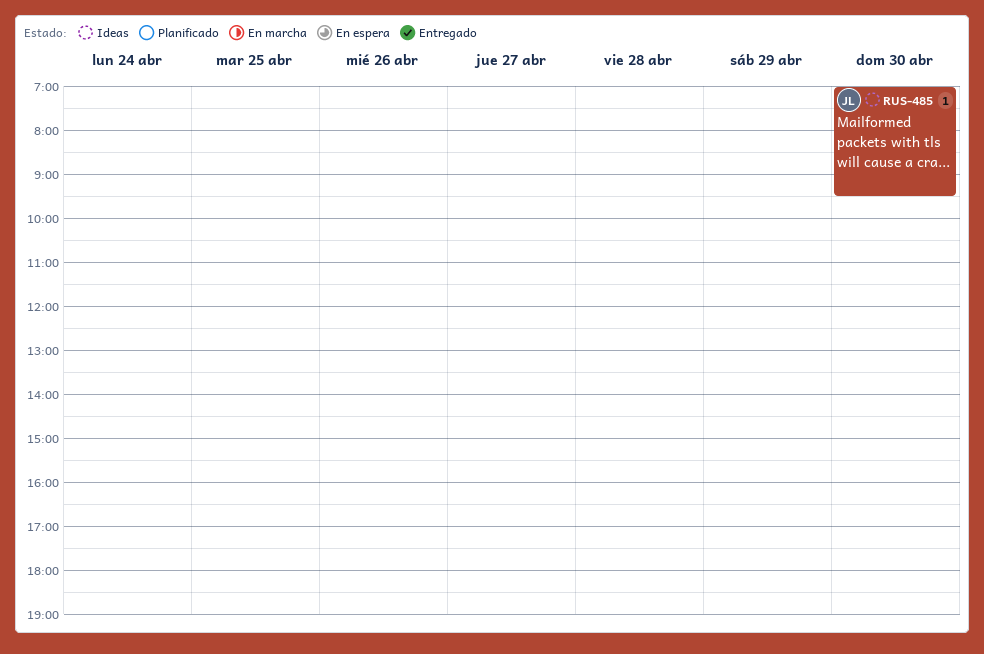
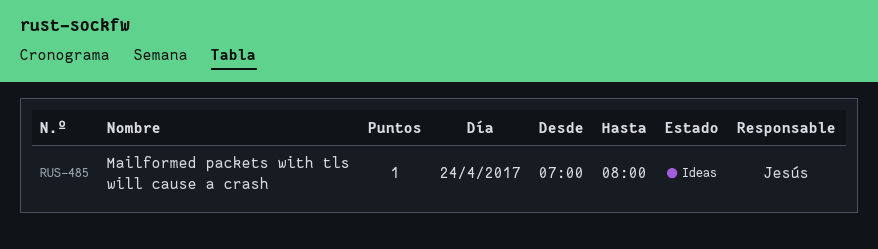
RUS-485, day: Apr 30 -> Apr 24
RUS-485, ends: 09:30 -> 08:00

